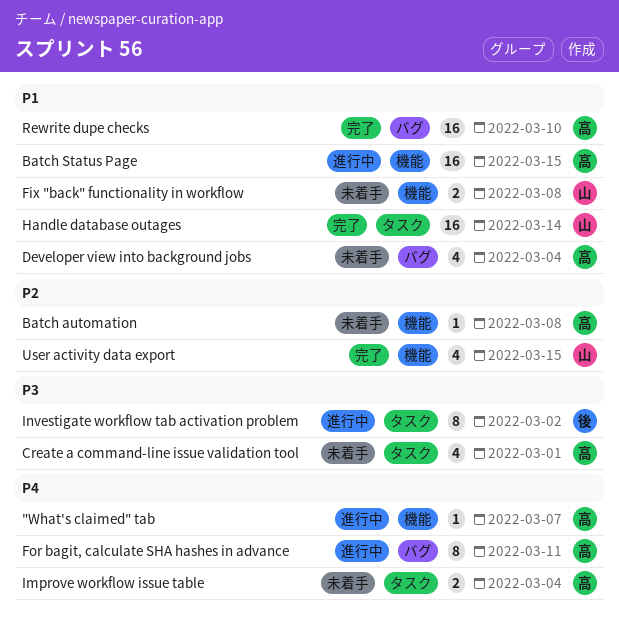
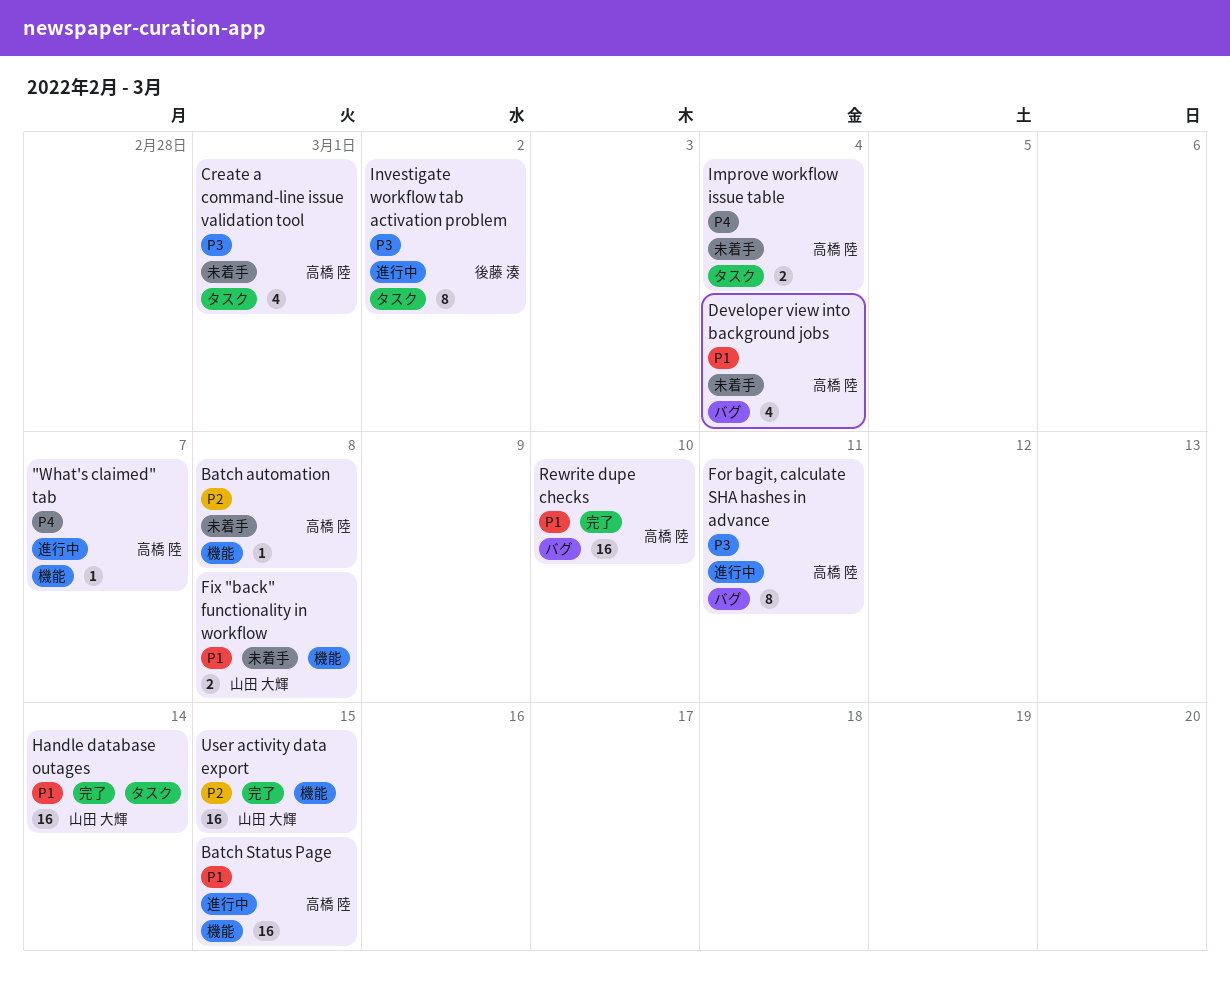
For bagit, calculate SHA hashes in advance, priority: P4 -> P3
User activity data export, estimate: 4 -> 16

